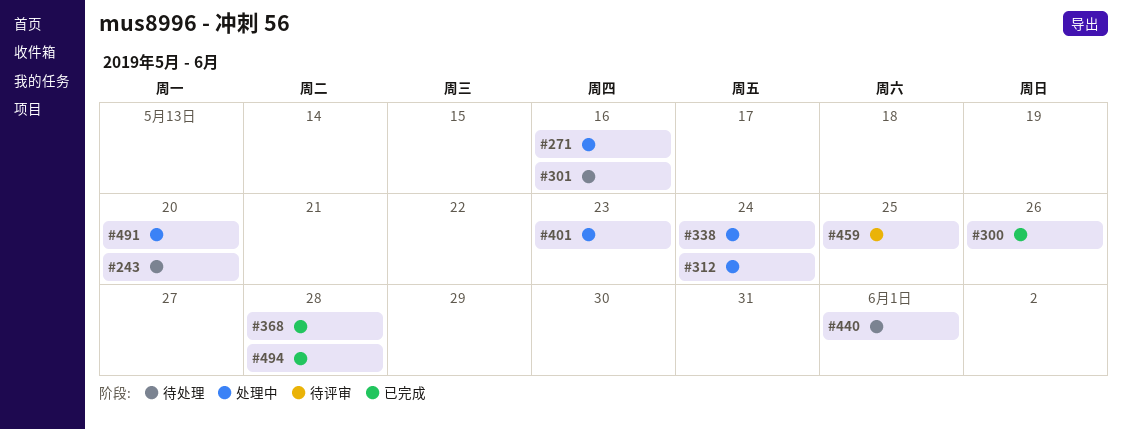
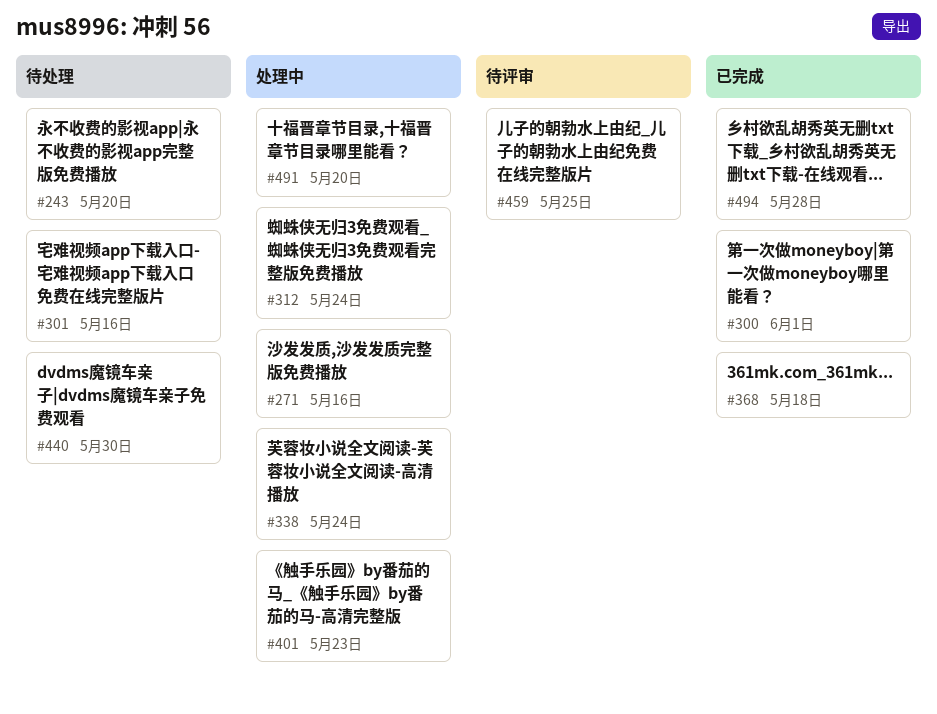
#300, due: May 26 -> Jun 1
#368, due: May 28 -> May 18
#440, due: Jun 1 -> May 30

